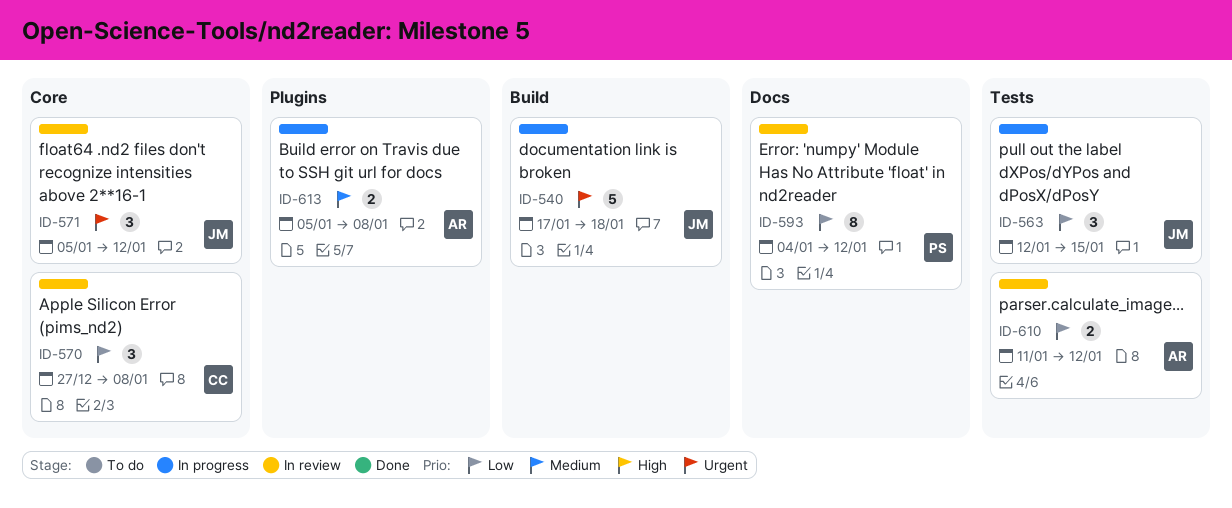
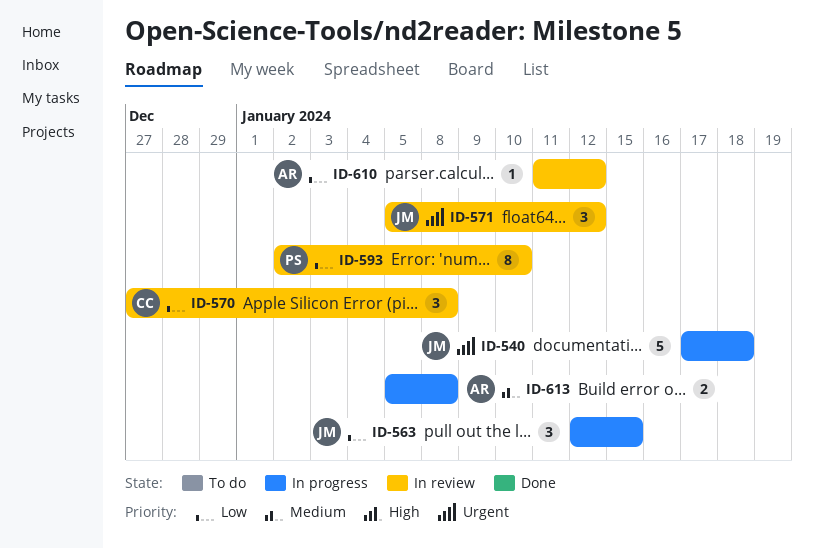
ID-593, start: Jan 4 -> Jan 2
ID-593, due: Jan 12 -> Jan 10
ID-610, estimate: 2 -> 1

